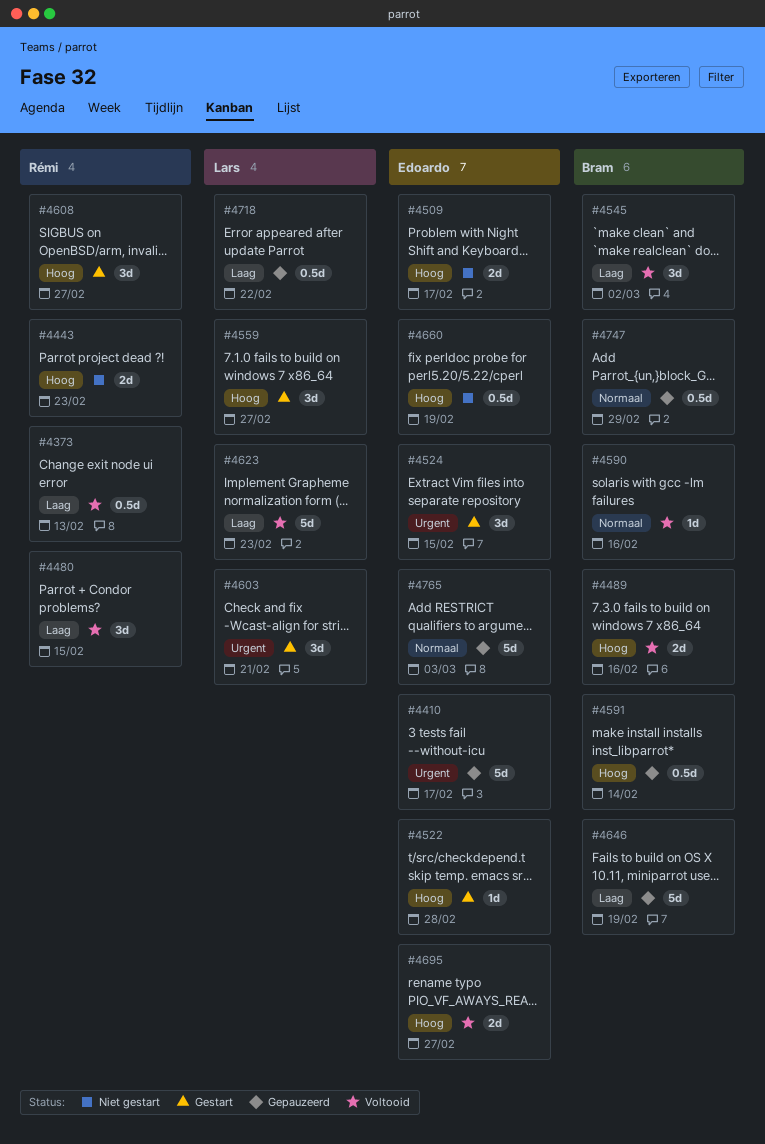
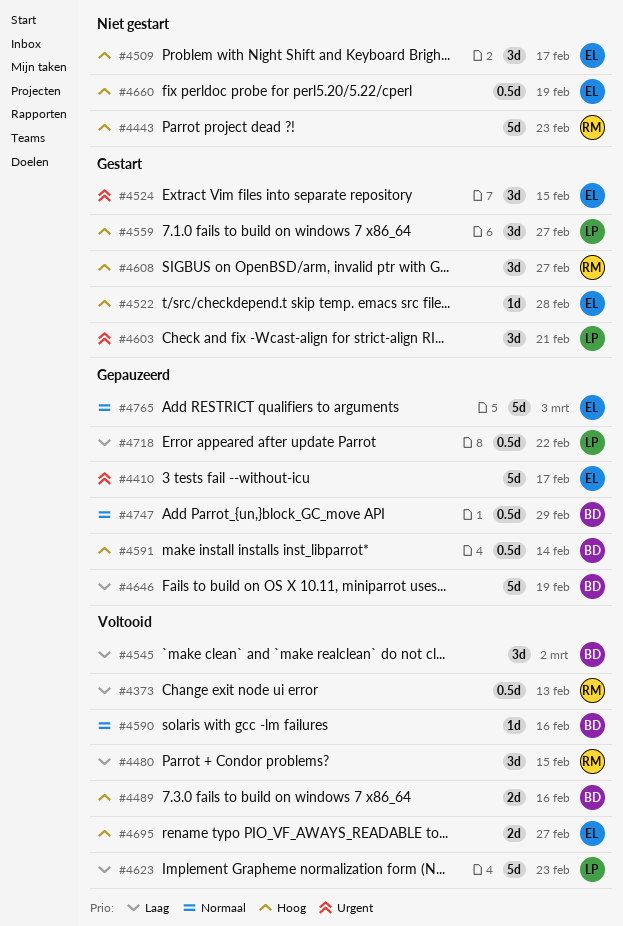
#4443, estimate: 2d -> 5d
#4509, estimate: 2d -> 3d

